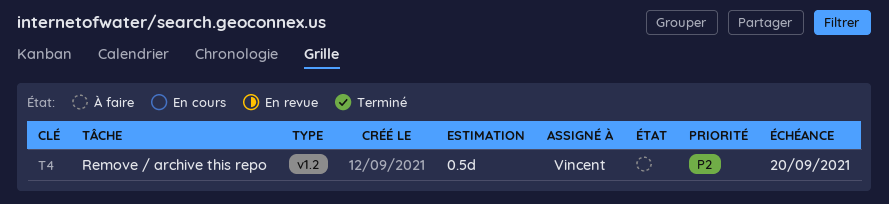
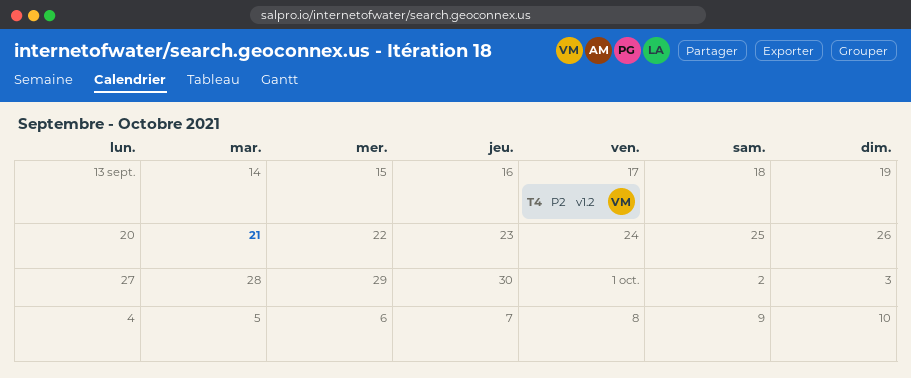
T4, due: Sep 20 -> Sep 17

